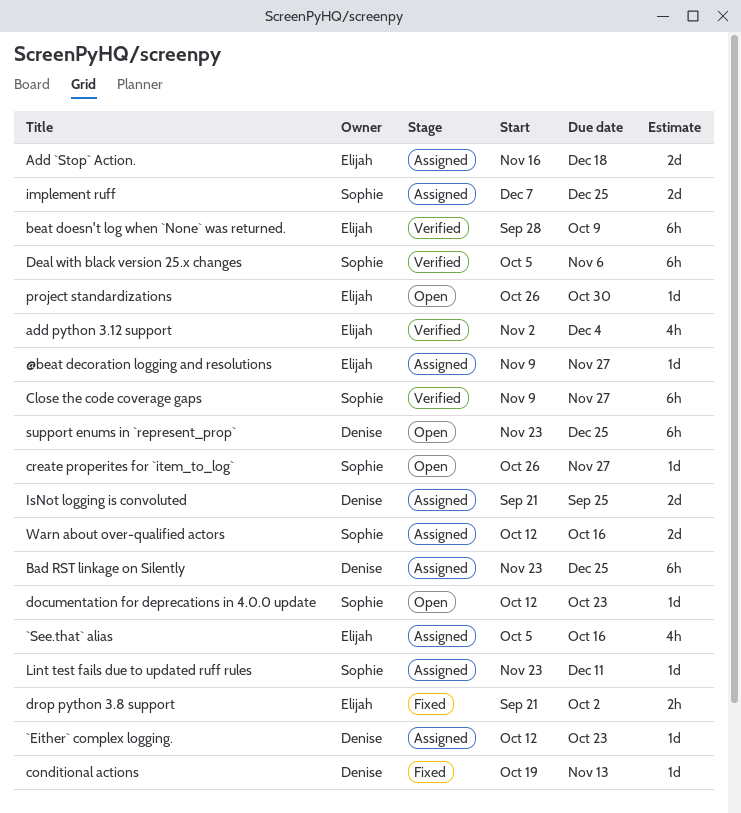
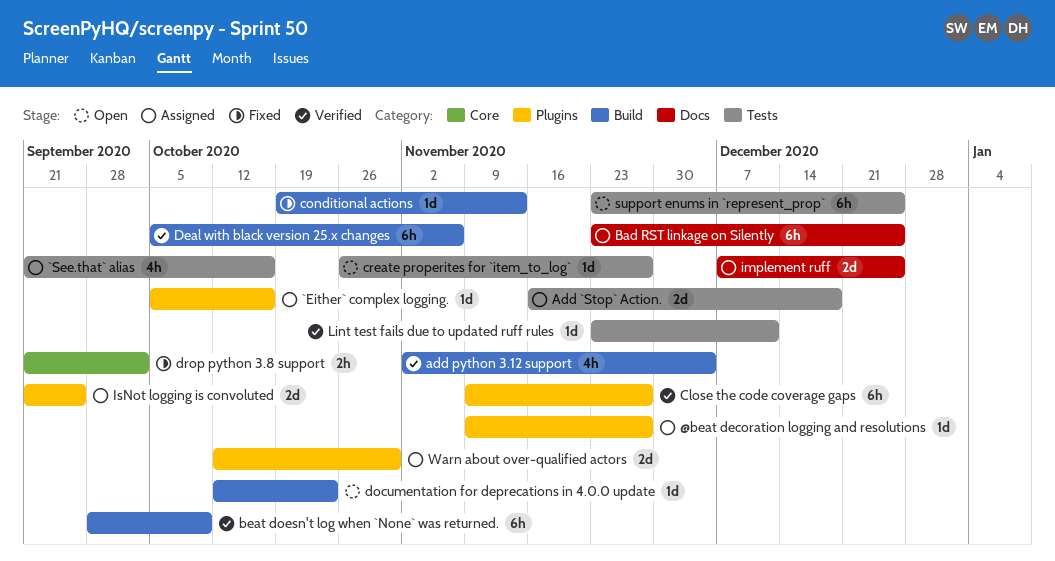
`Either` complex logging., start: Oct 12 -> Oct 5
`Either` complex logging., due: Oct 23 -> Oct 16
`See.that` alias, start: Oct 5 -> Sep 21
Lint test fails due to updated ruff rules, status: Assigned -> Verified
project standardizations: present -> none
Warn about over-qualified actors, due: Oct 16 -> Oct 30

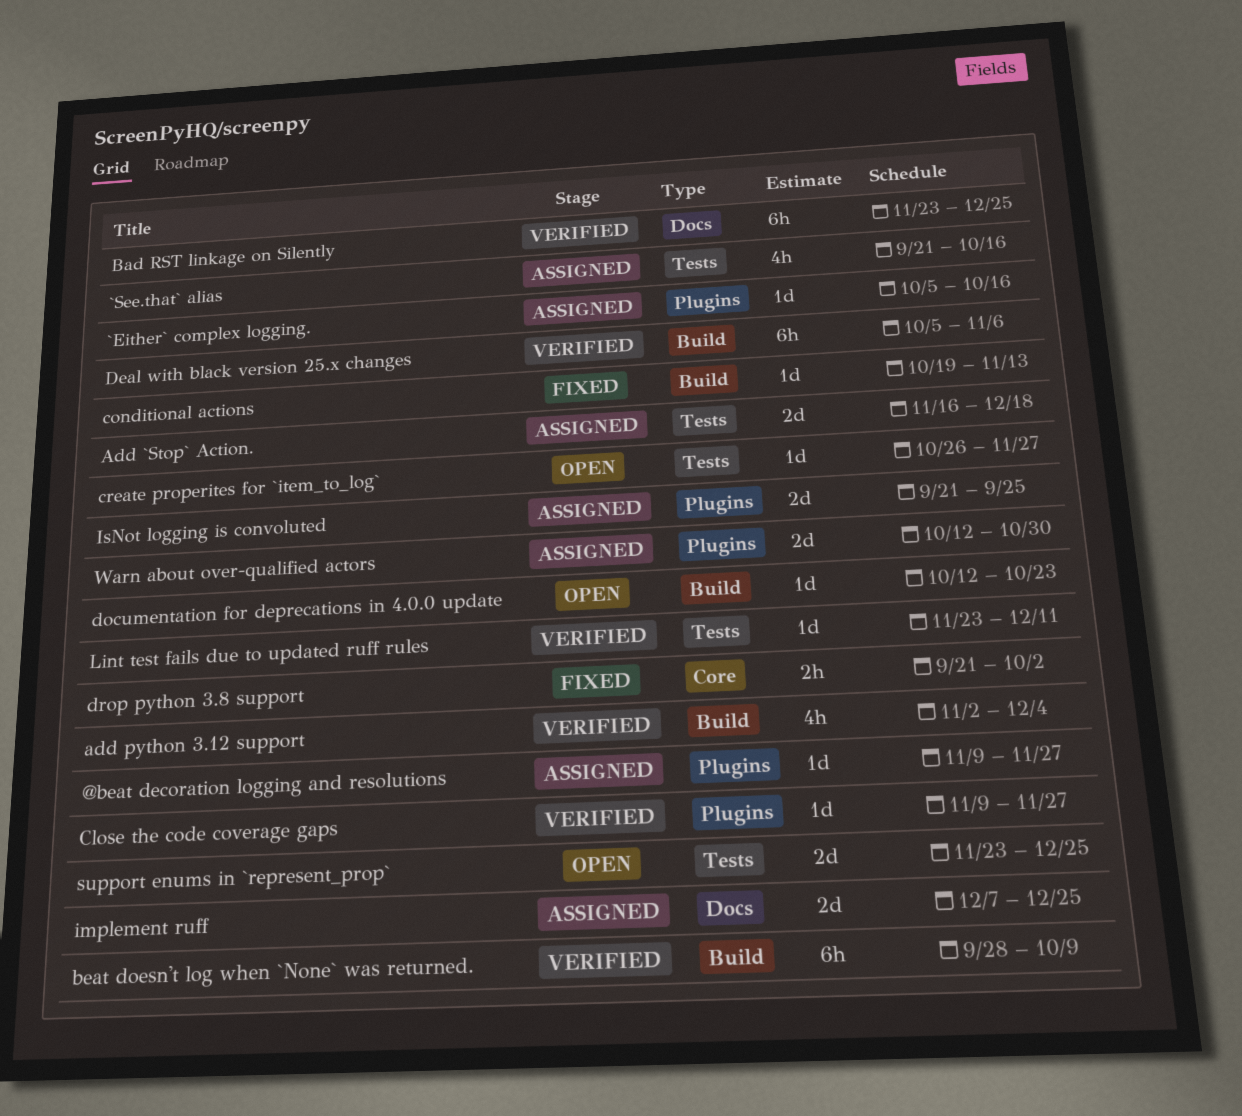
Bad RST linkage on Silently, status: Assigned -> Verified
Close the code coverage gaps, estimate: 6h -> 1d
support enums in `represent_prop`, estimate: 6h -> 2d

